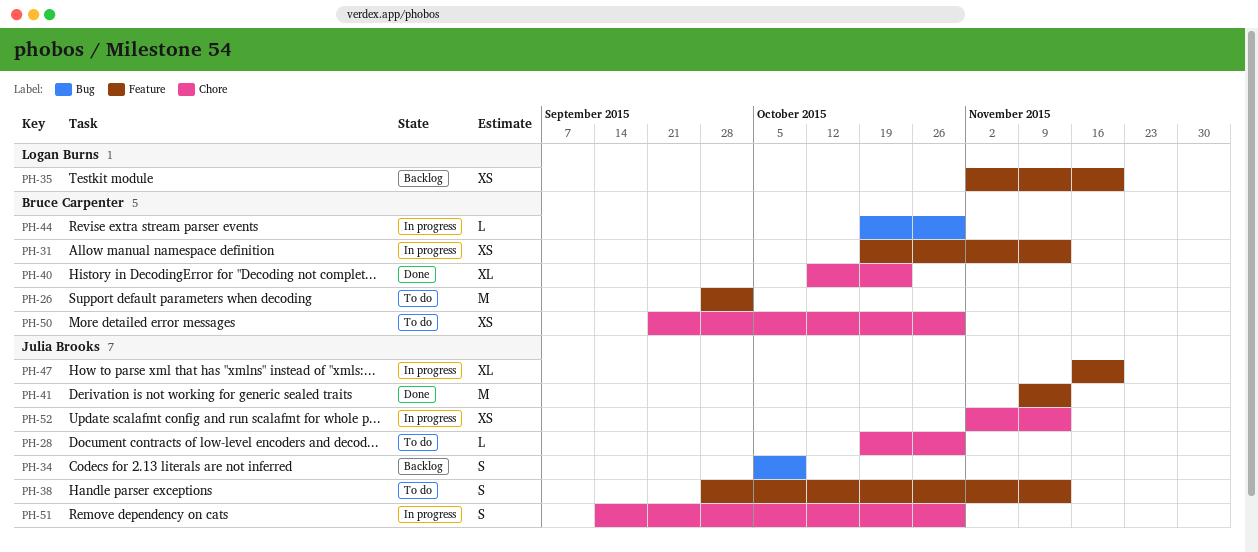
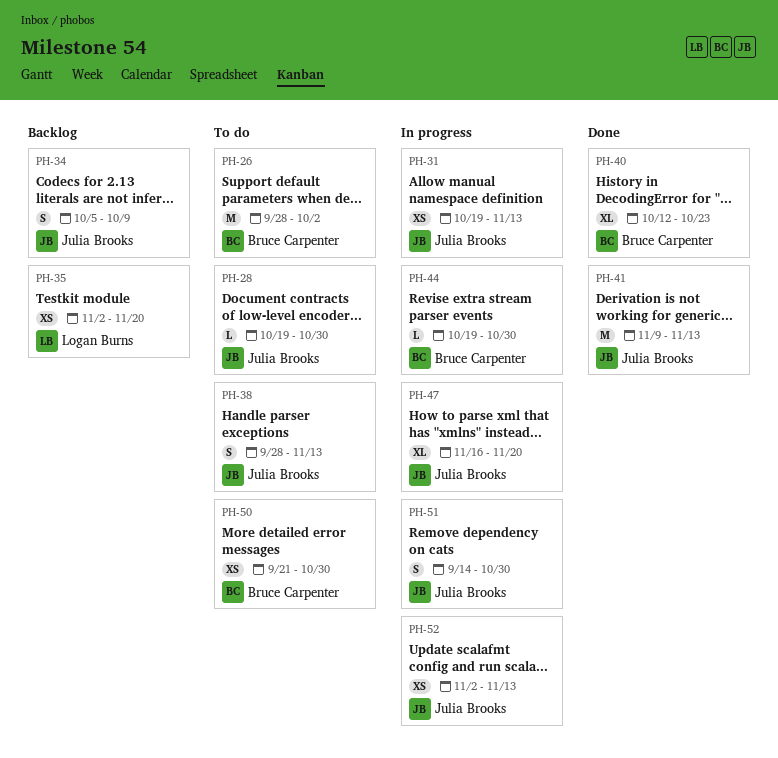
PH-31, owner: Bruce Carpenter -> Julia Brooks

